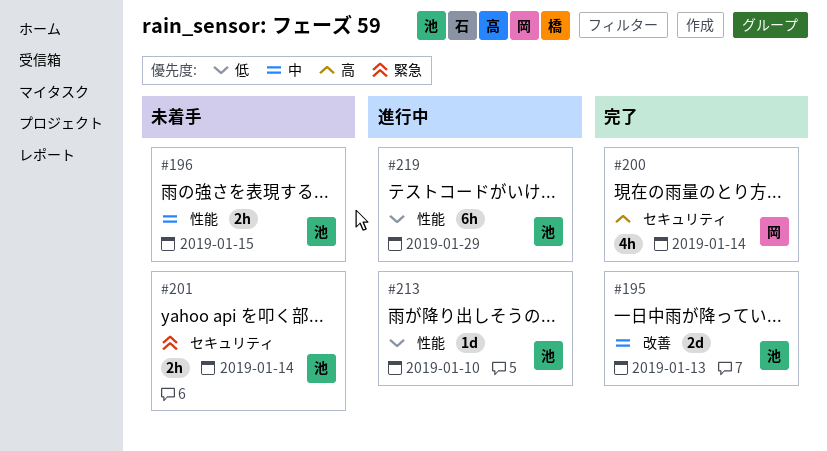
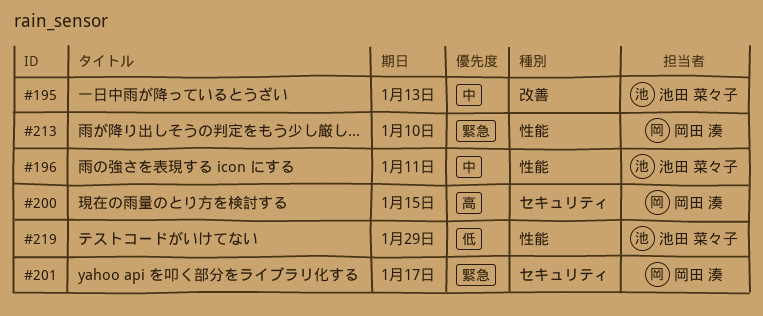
#196, due: Jan 15 -> Jan 11
#200, due: Jan 14 -> Jan 15
#201, owner: 池田 菜々子 -> 岡田 湊
#201, due: Jan 14 -> Jan 17
#213, owner: 池田 菜々子 -> 岡田 湊
#213, priority: 低 -> 緊急

